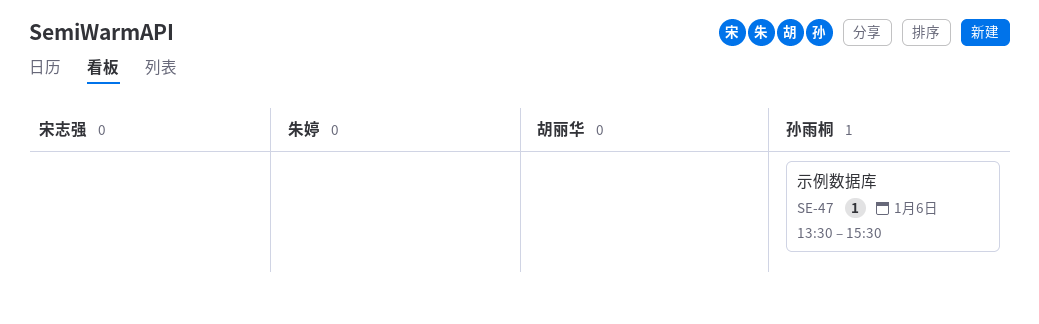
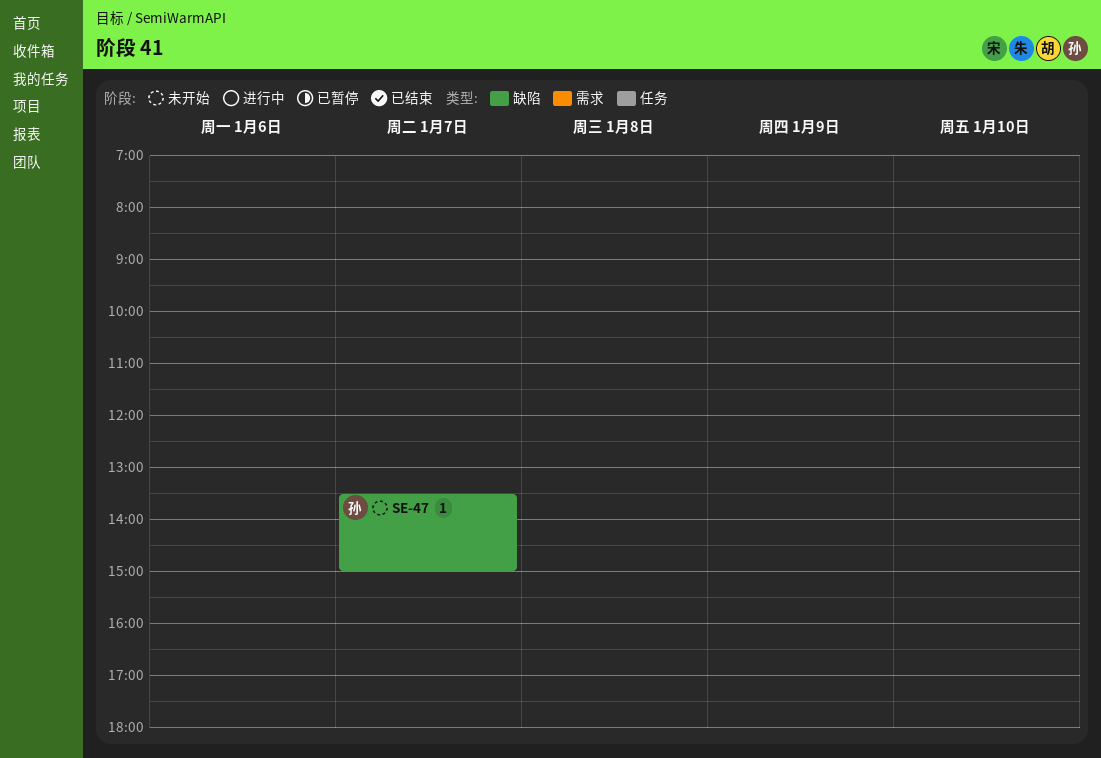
SE-47, day: Jan 6 -> Jan 7
SE-47, ends: 15:30 -> 15:00

